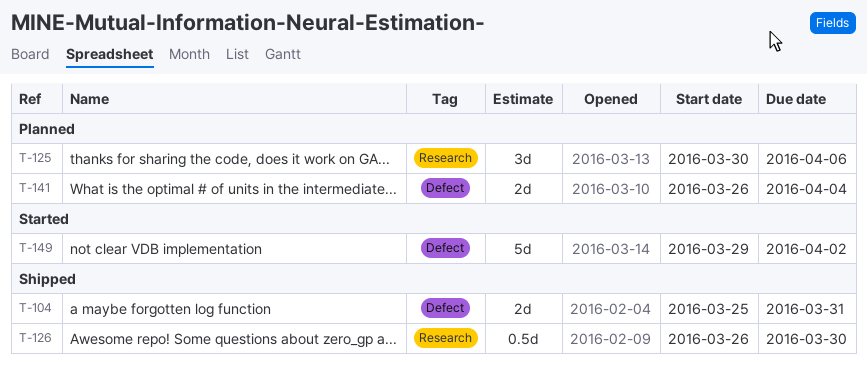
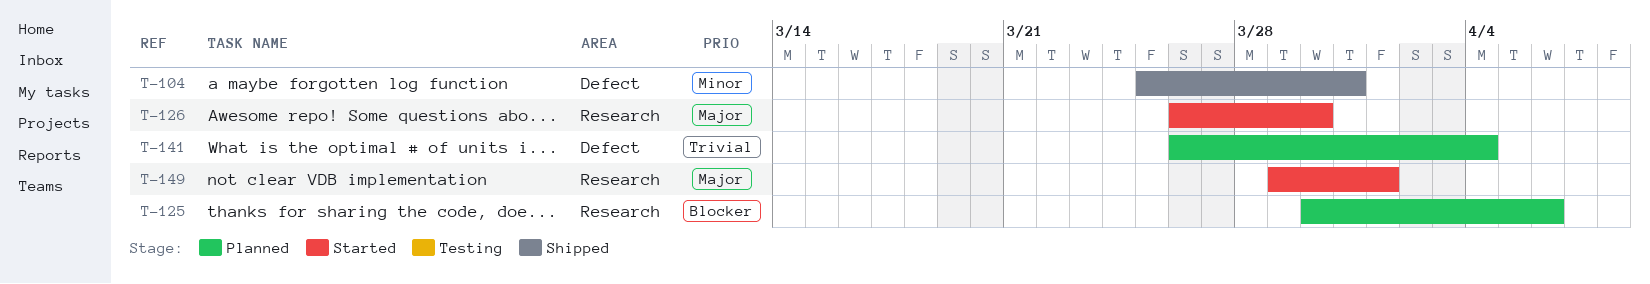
T-126, status: Shipped -> Started
T-149, label: Defect -> Research
T-149, due: Apr 2 -> Apr 1

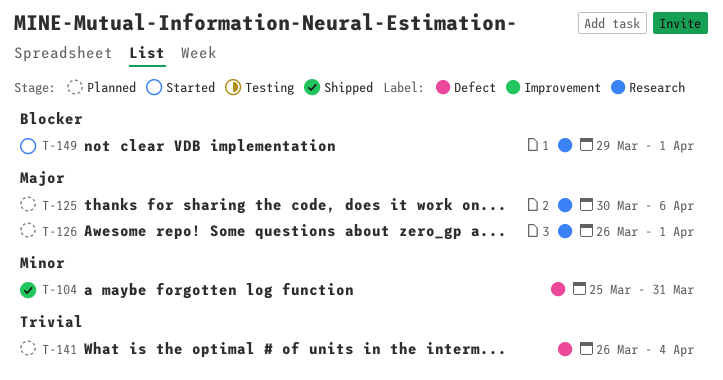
T-125, priority: Blocker -> Major
T-126, status: Started -> Planned
T-126, due: Mar 30 -> Apr 1
T-149, priority: Major -> Blocker

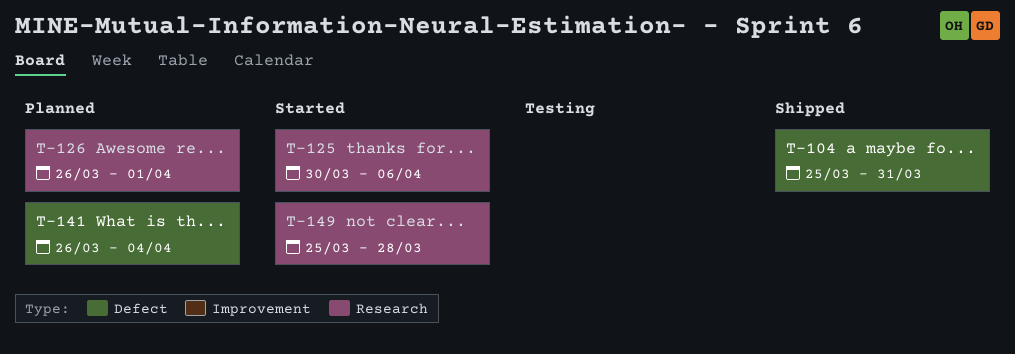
T-125, status: Planned -> Started
T-149, start: Mar 29 -> Mar 25
T-149, due: Apr 1 -> Mar 28

